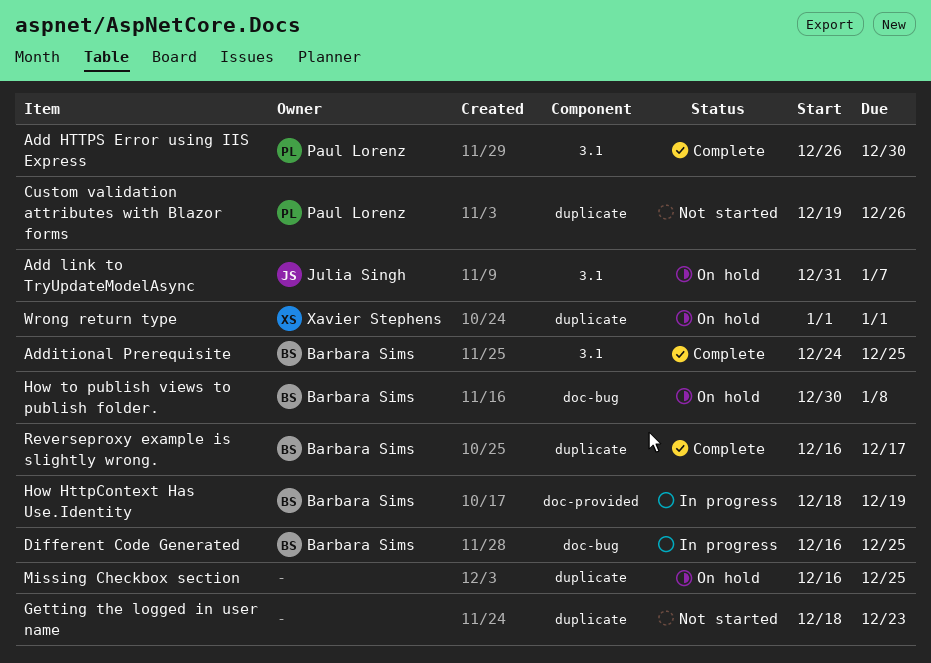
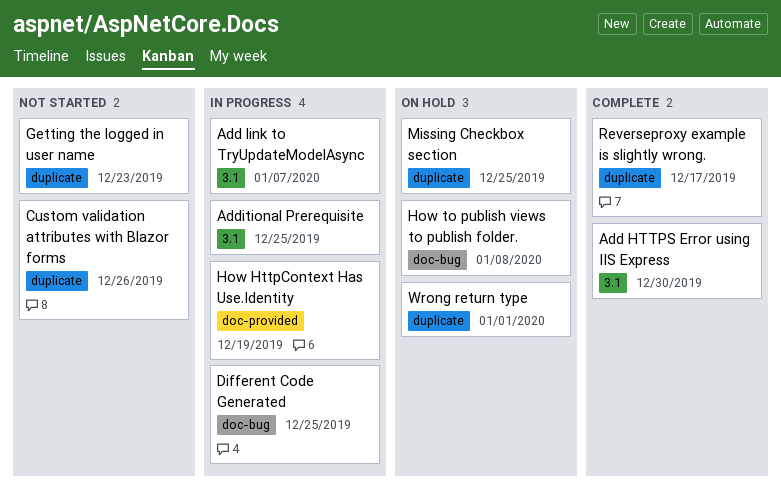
Add link to TryUpdateModelAsync, status: On hold -> In progress
Additional Prerequisite, status: Complete -> In progress

